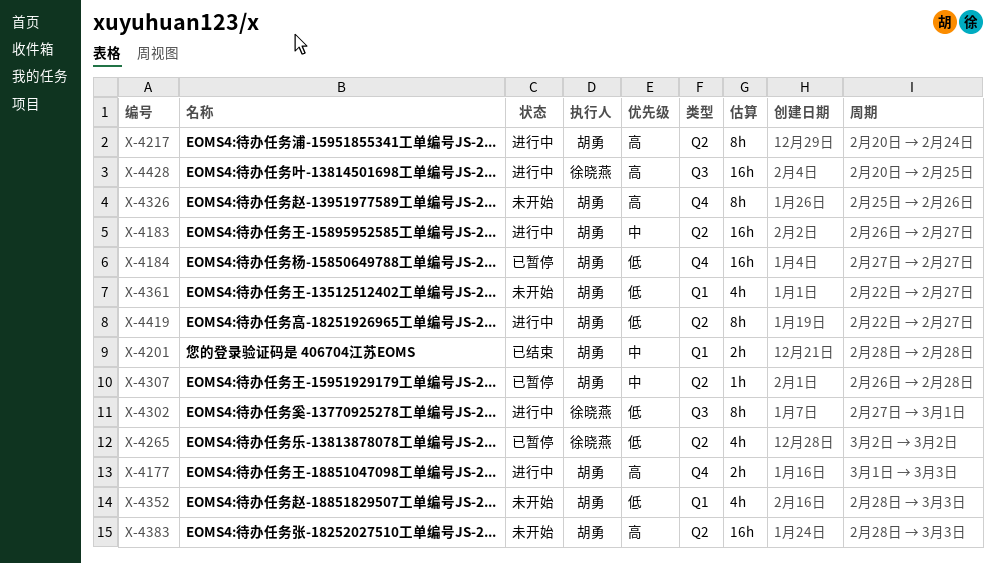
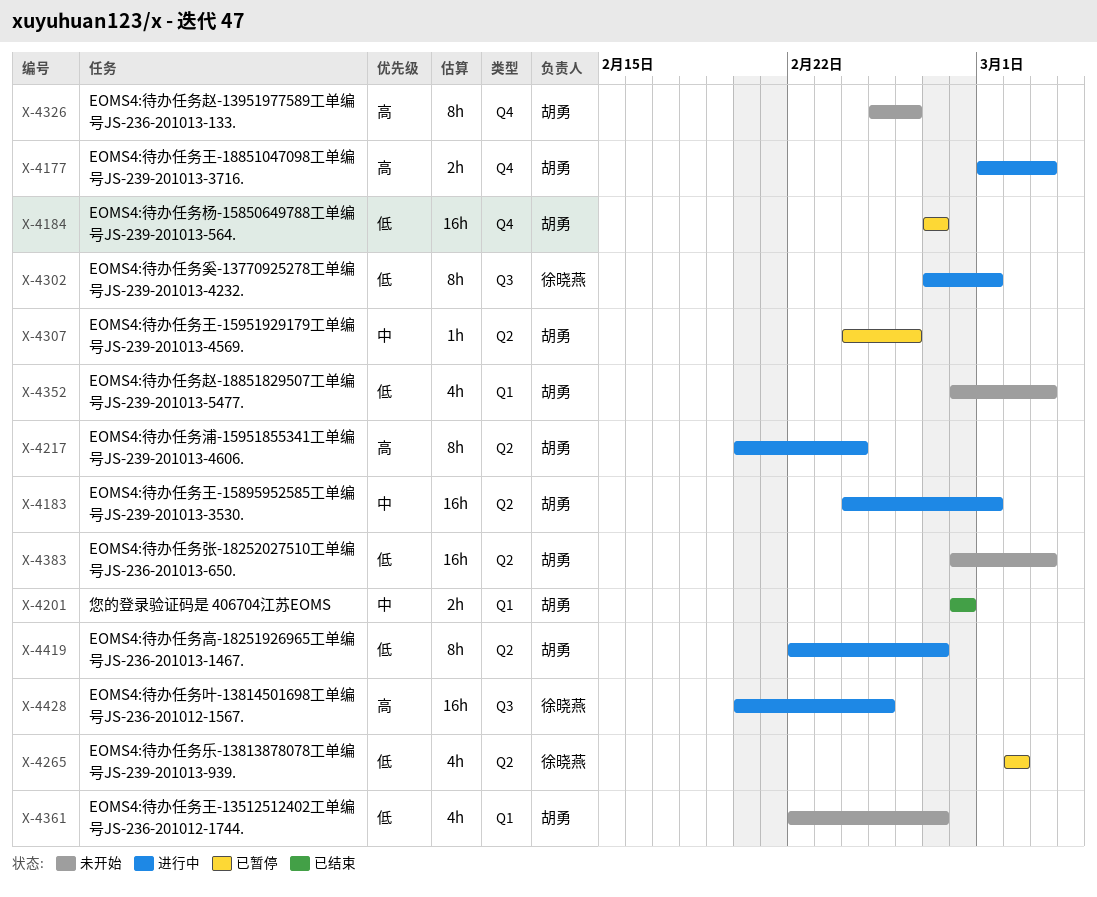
X-4183, start: Feb 26 -> Feb 24
X-4183, due: Feb 27 -> Mar 1
X-4307, start: Feb 26 -> Feb 24
X-4307, due: Feb 28 -> Feb 26
X-4383, priority: 高 -> 低

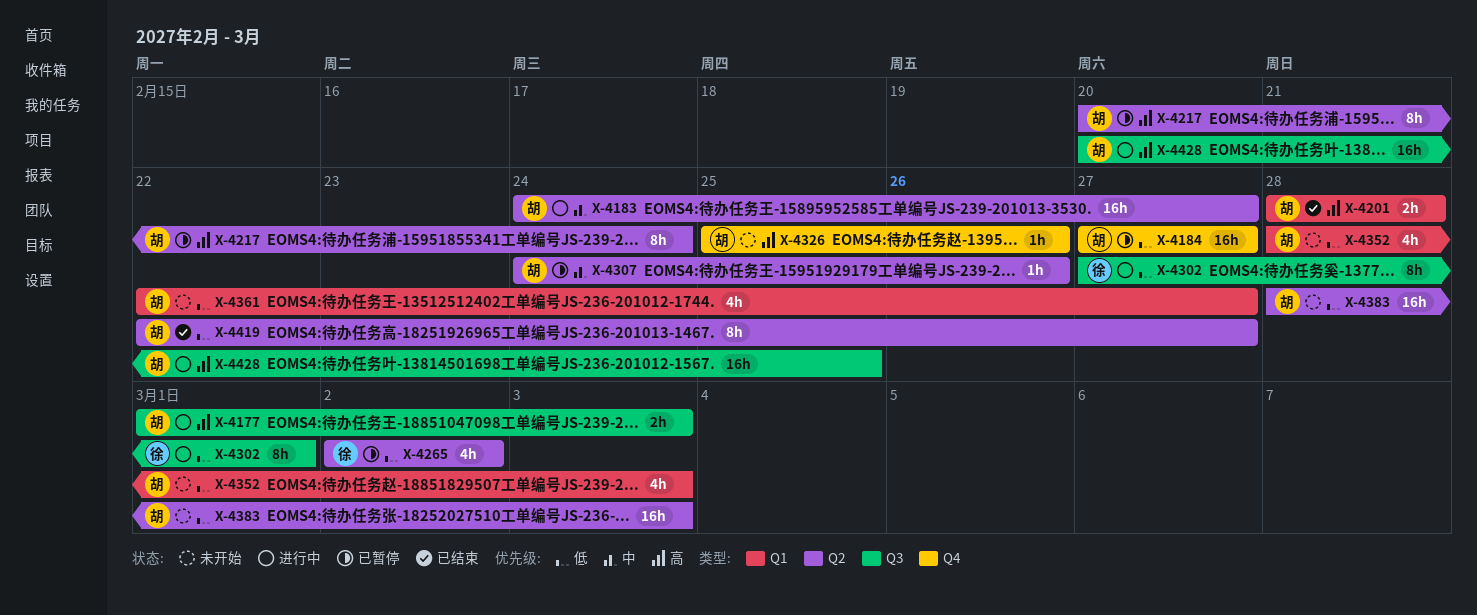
X-4177, label: Q4 -> Q3
X-4183, due: Mar 1 -> Feb 27
X-4201, priority: 中 -> 高
X-4217, status: 进行中 -> 已暂停
X-4326, estimate: 8h -> 1h
X-4419, status: 进行中 -> 已结束
X-4428, owner: 徐晓燕 -> 胡勇

